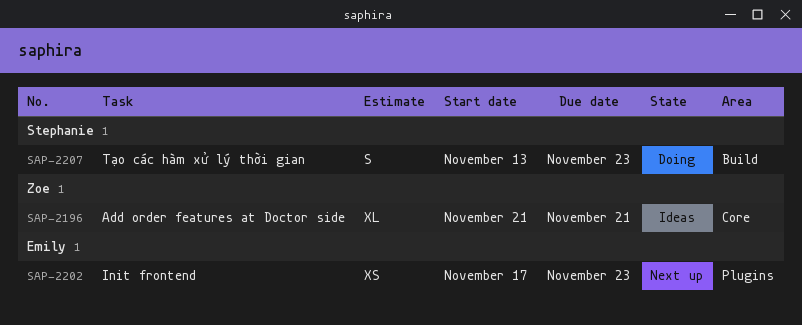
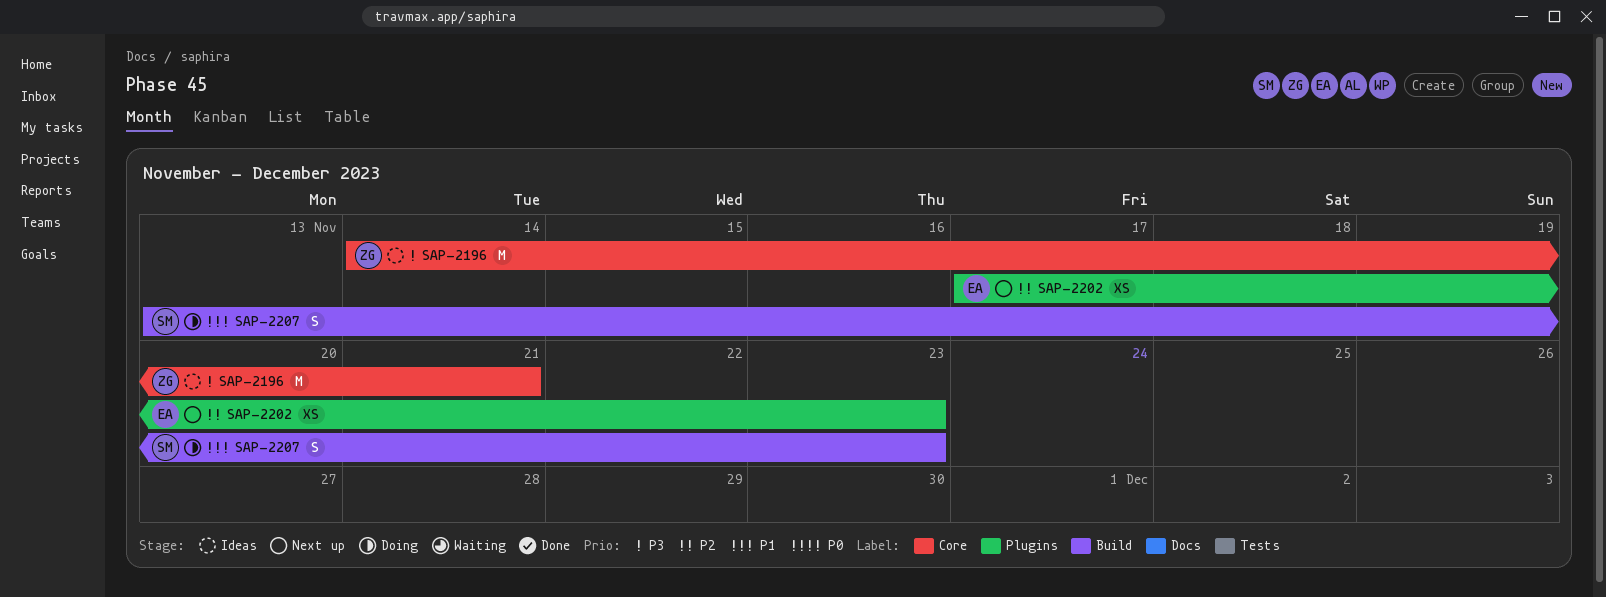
SAP-2196, estimate: XL -> M
SAP-2196, start: Nov 21 -> Nov 14

